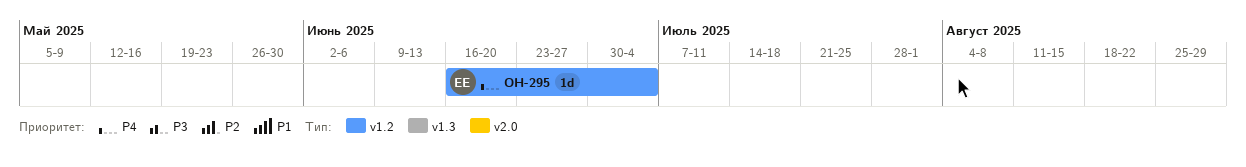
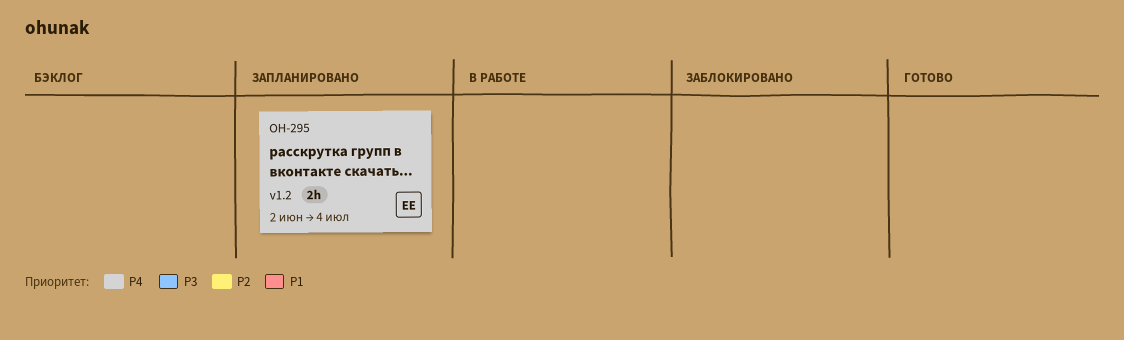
OH-295, estimate: 1d -> 2h
OH-295, start: Jun 16 -> Jun 2

